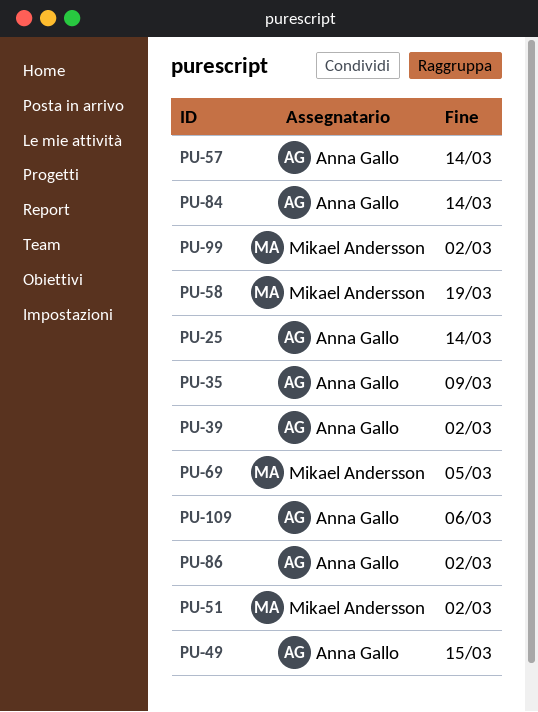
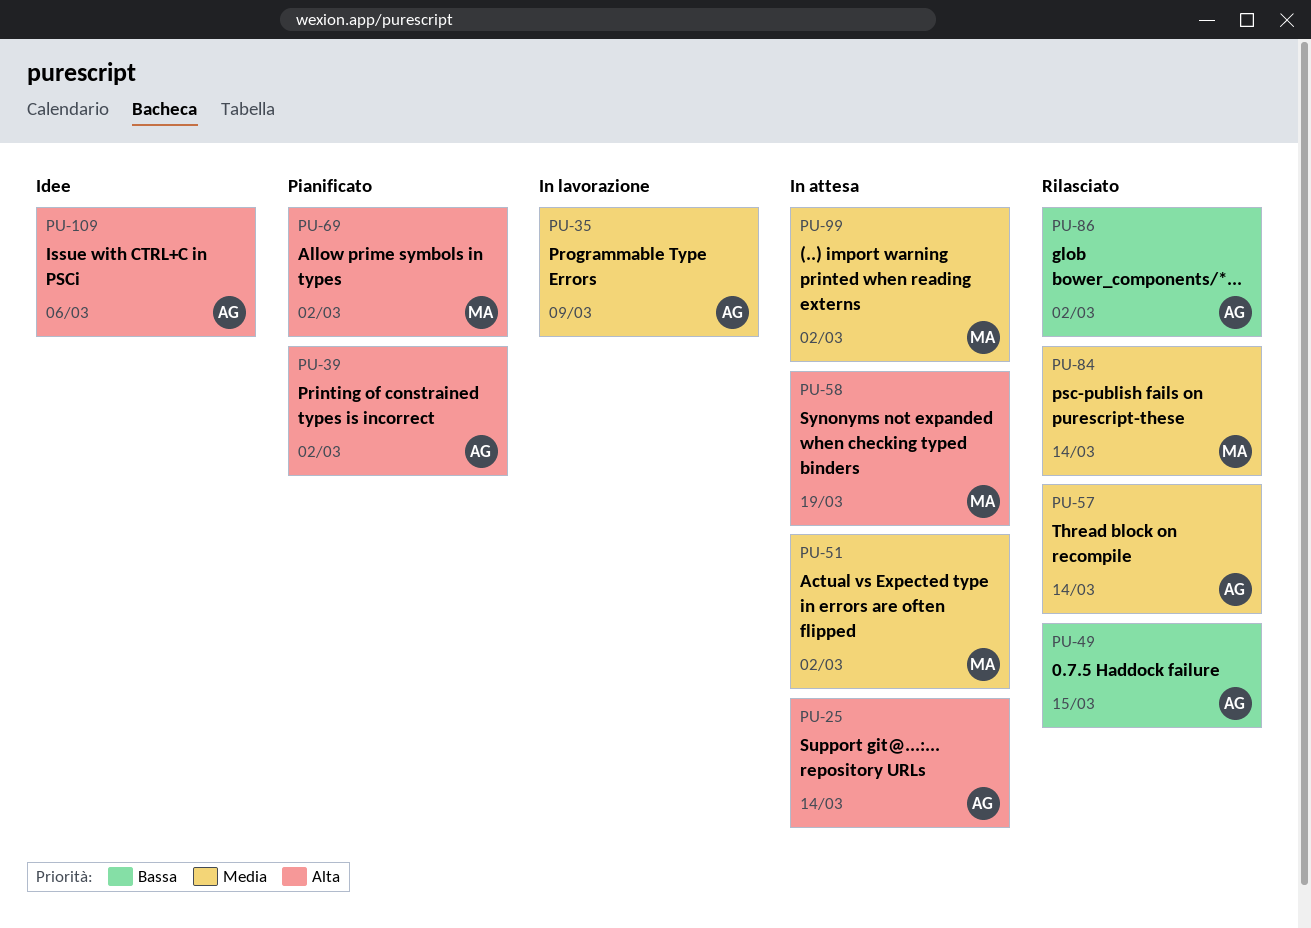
PU-69, due: Mar 5 -> Mar 2
PU-84, owner: Anna Gallo -> Mikael Andersson

